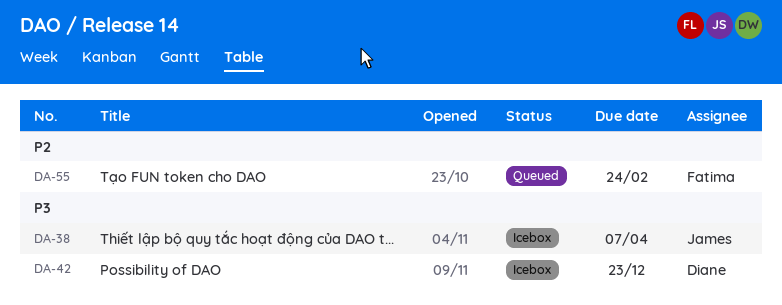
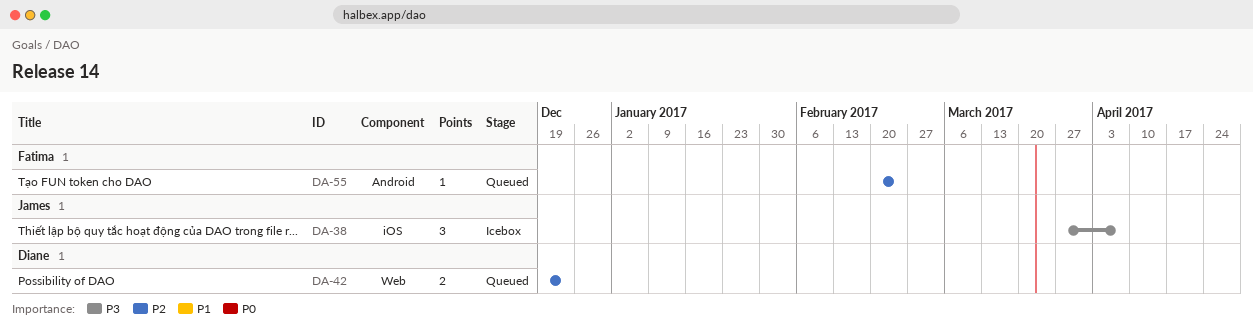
DA-42, status: Icebox -> Queued
DA-42, priority: P3 -> P2

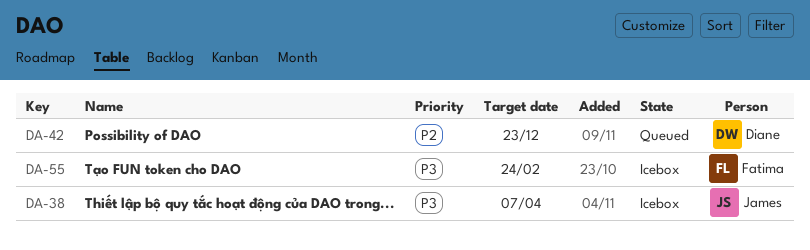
DA-55, status: Queued -> Icebox
DA-55, priority: P2 -> P3

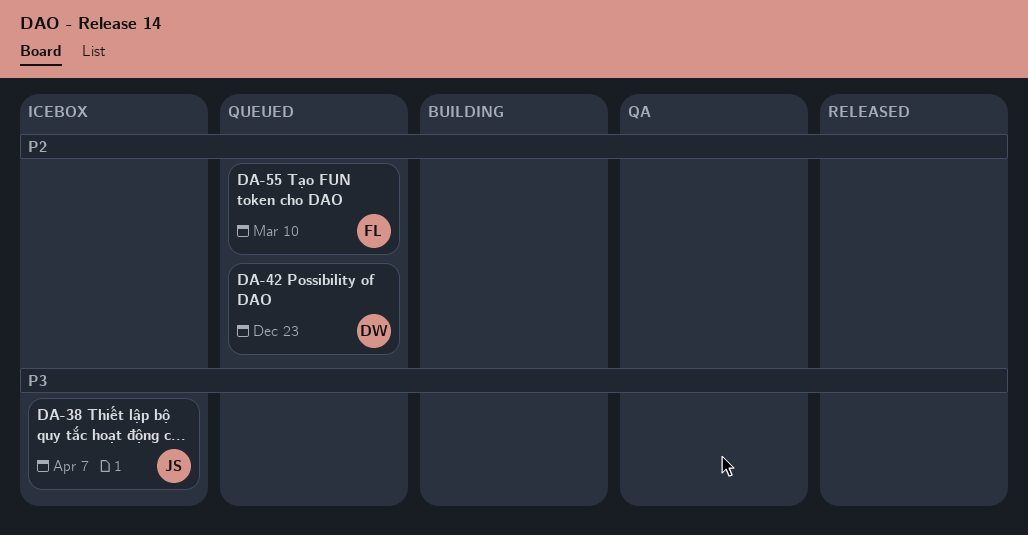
DA-55, status: Icebox -> Queued
DA-55, priority: P3 -> P2
DA-55, due: Feb 24 -> Mar 10

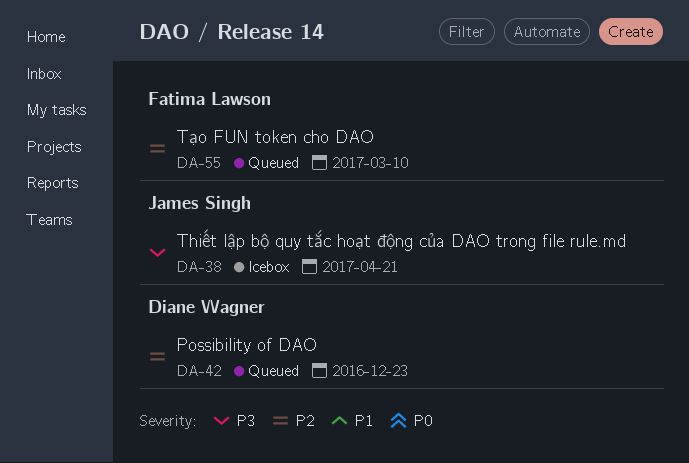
DA-38, due: Apr 7 -> Apr 21

